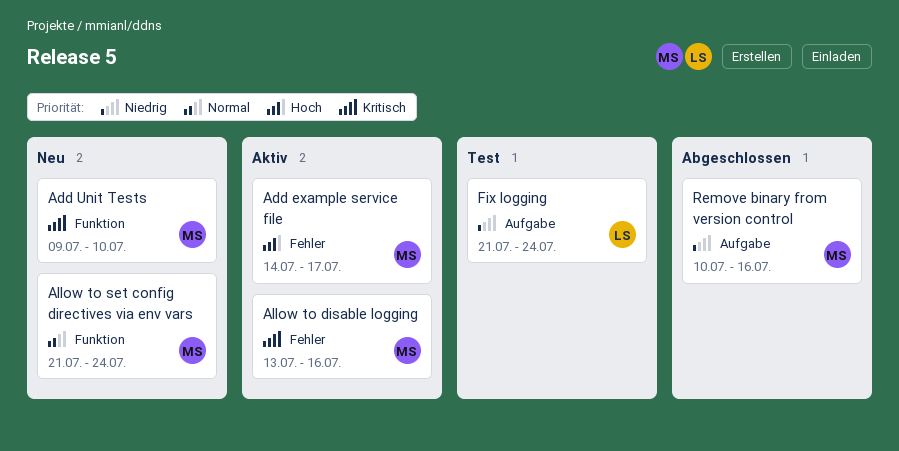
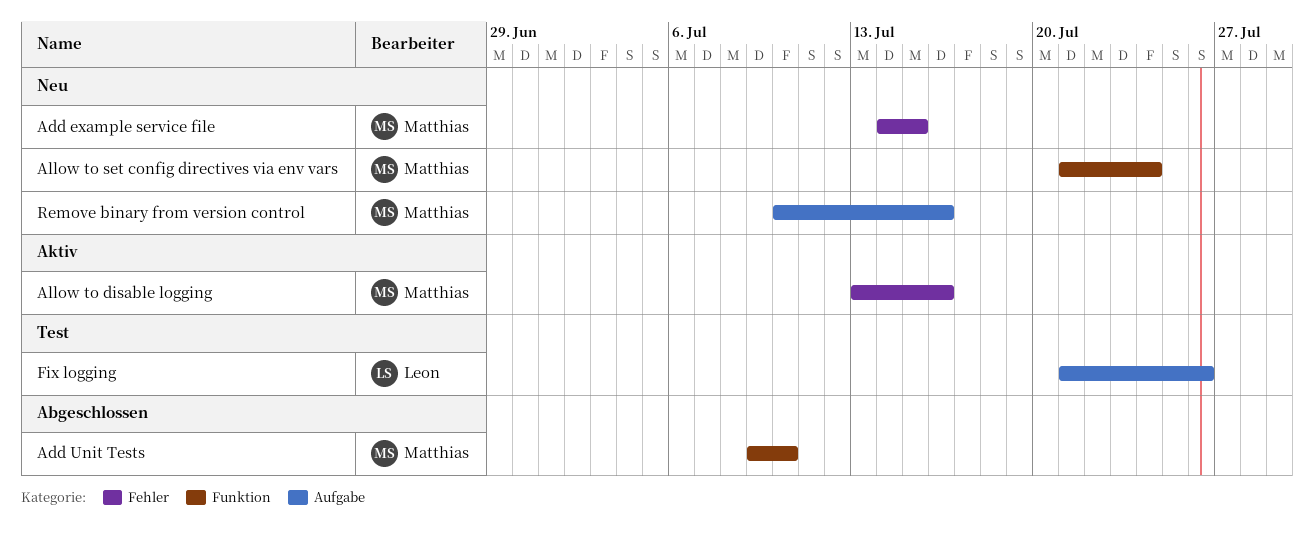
Add example service file, status: Aktiv -> Neu
Add example service file, due: Jul 17 -> Jul 15
Add Unit Tests, status: Neu -> Abgeschlossen
Fix logging, due: Jul 24 -> Jul 26
Remove binary from version control, status: Abgeschlossen -> Neu

